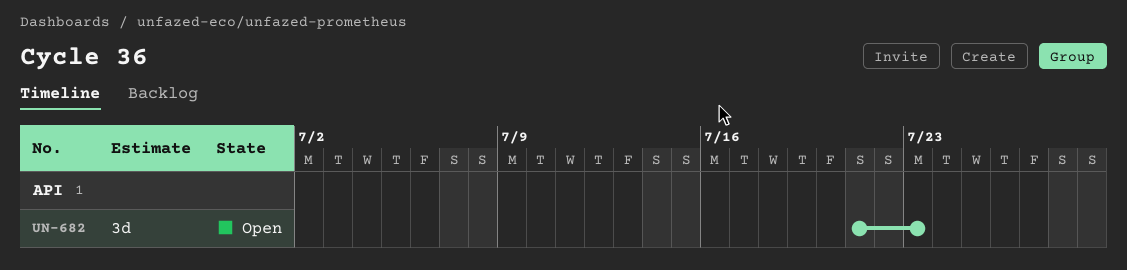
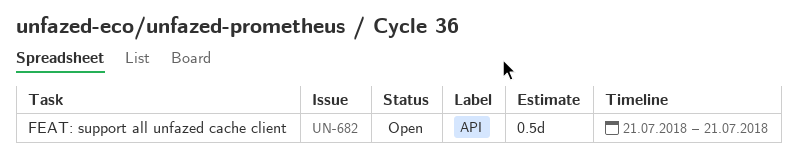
UN-682, estimate: 3d -> 0.5d
UN-682, due: Jul 23 -> Jul 21

